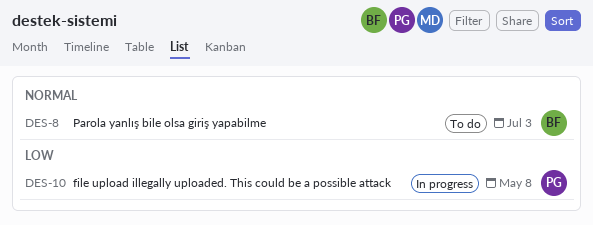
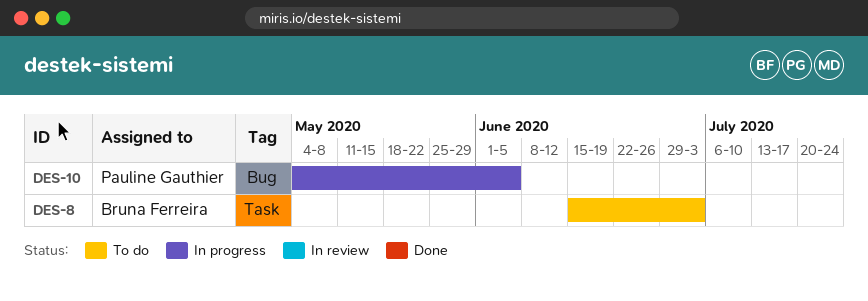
DES-10, due: May 8 -> Jun 5

